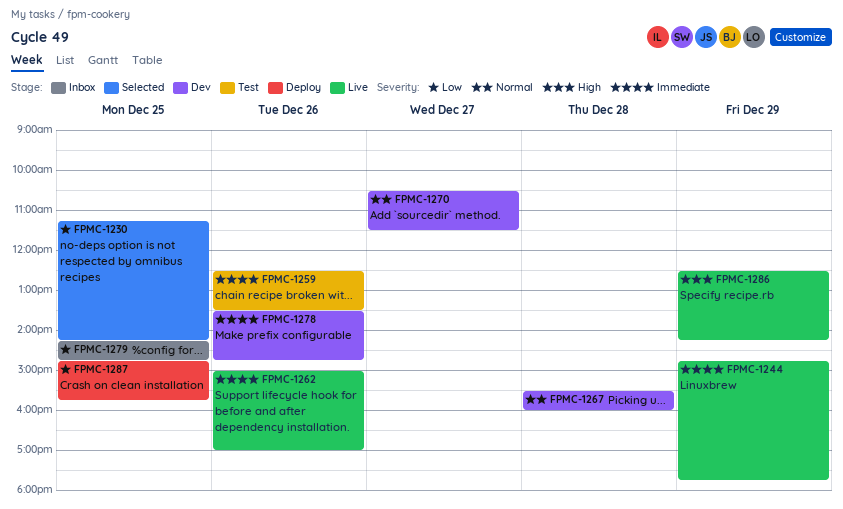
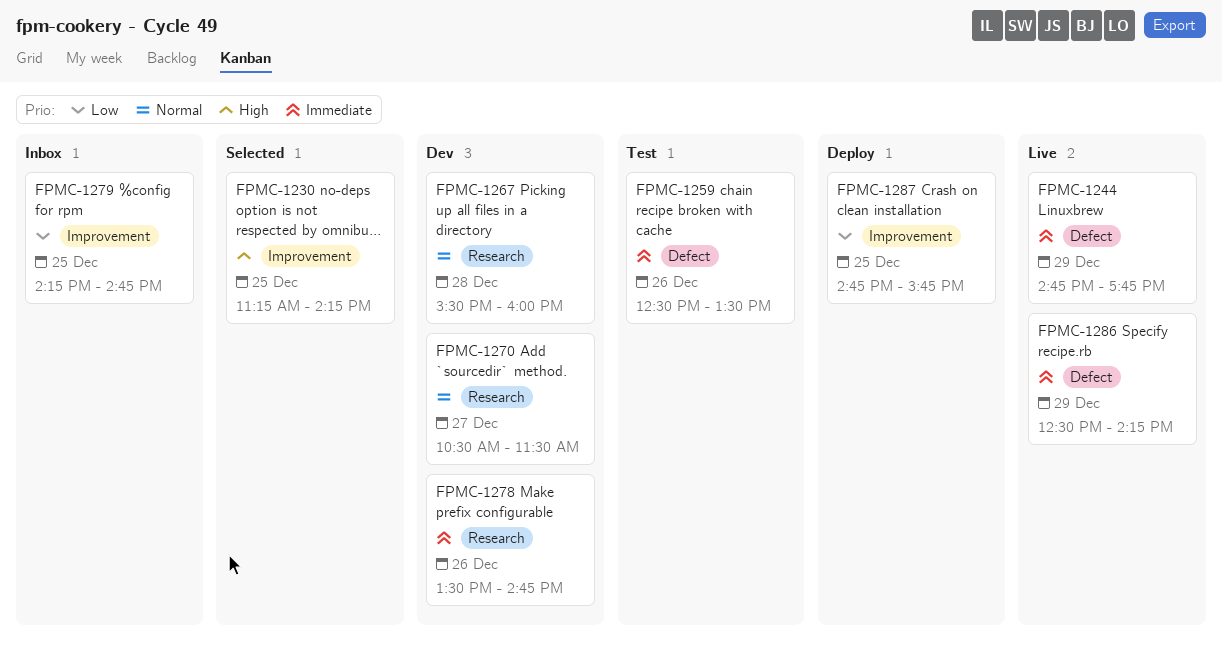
FPMC-1230, priority: Low -> High
FPMC-1262: present -> none
FPMC-1286, priority: High -> Immediate

